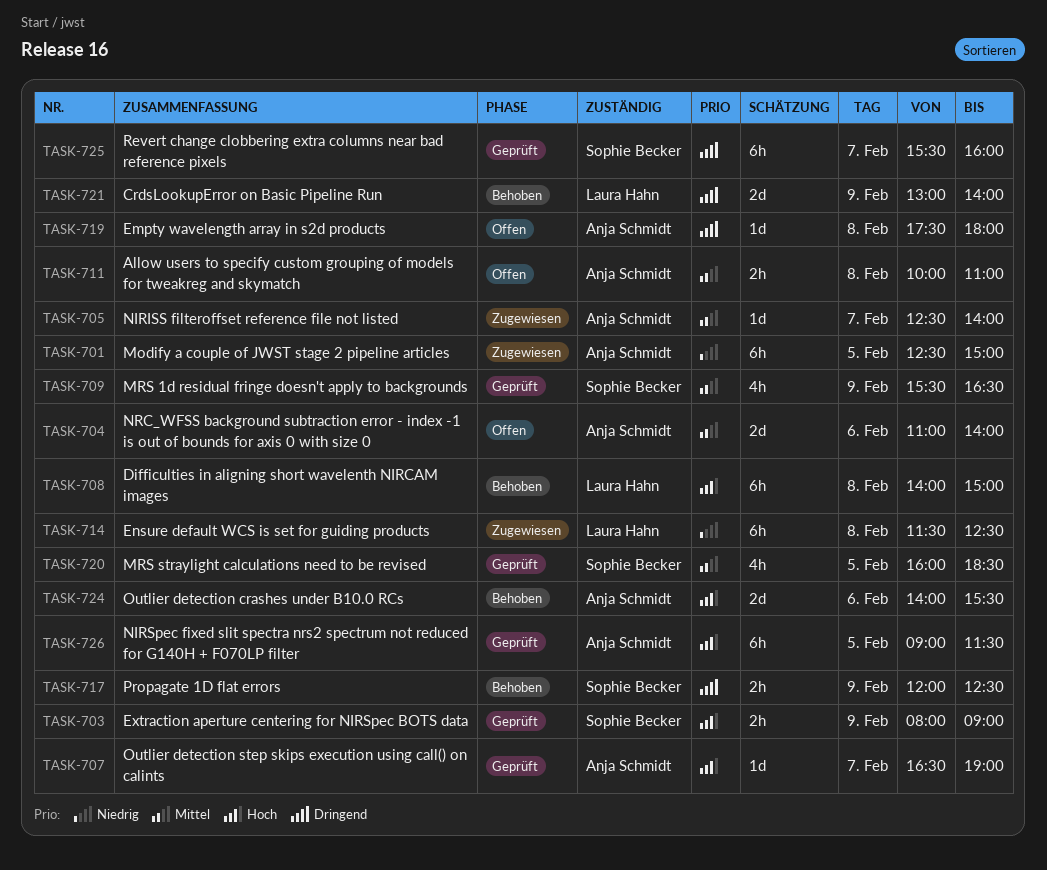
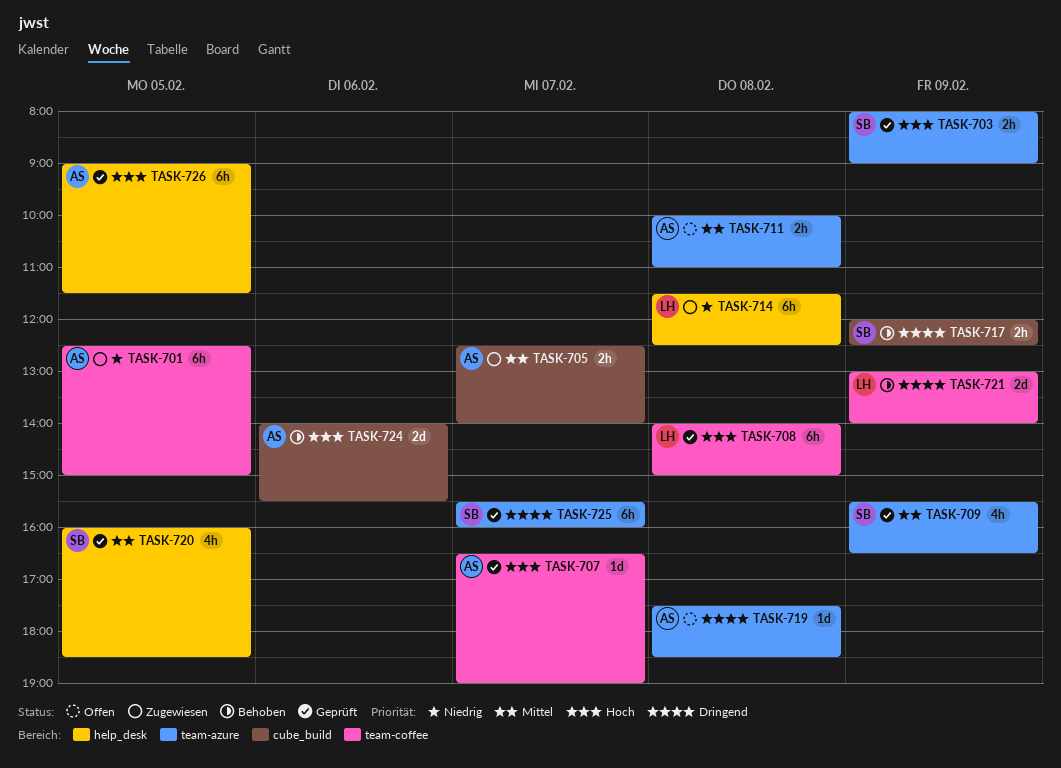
TASK-704: present -> none
TASK-705, estimate: 1d -> 2h
TASK-708, status: Behoben -> Geprüft
TASK-719, ends: 18:00 -> 18:30

